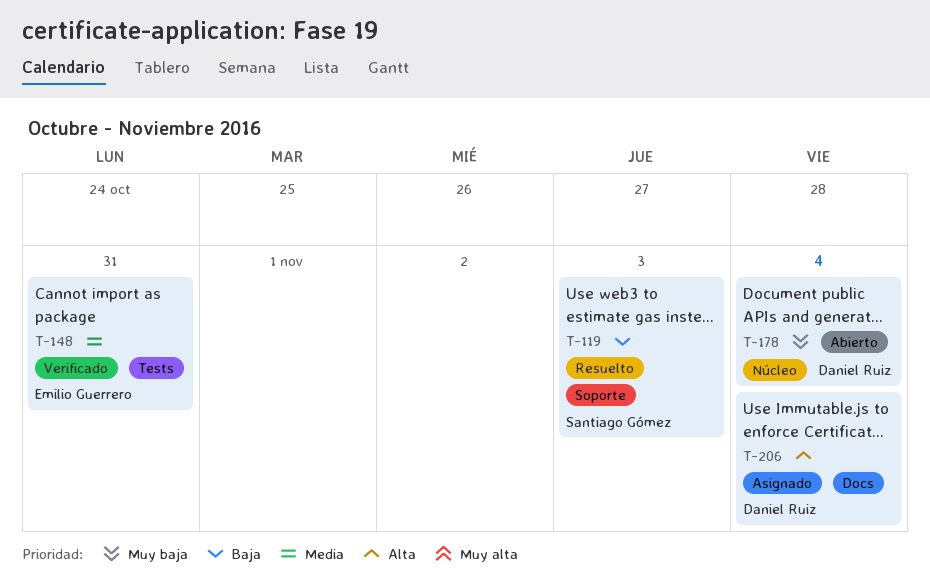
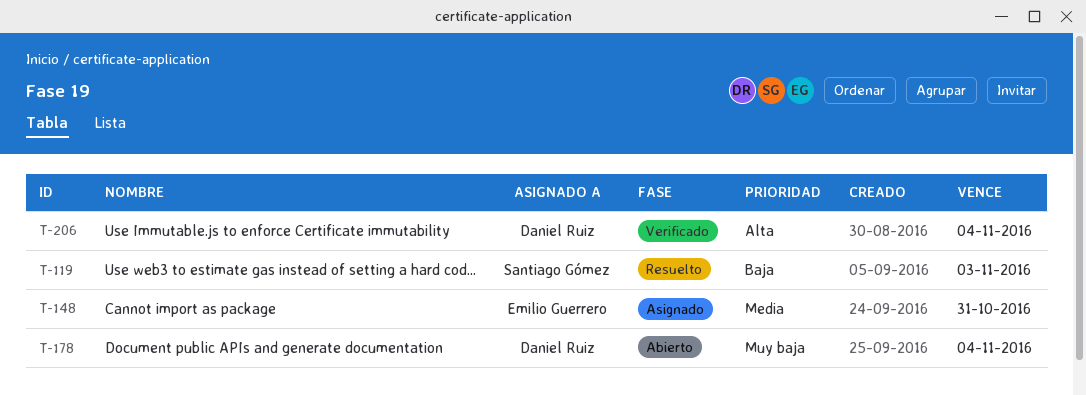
T-148, status: Verificado -> Asignado
T-206, status: Asignado -> Verificado

